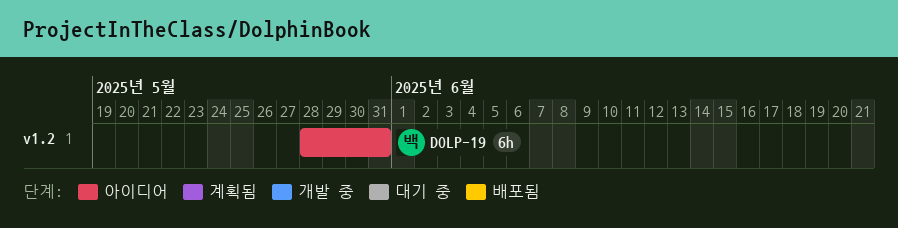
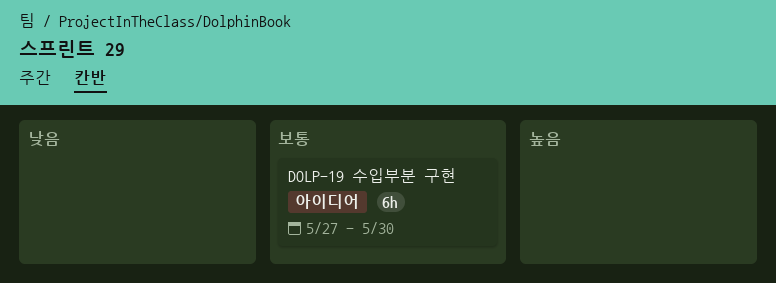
DOLP-19, start: May 28 -> May 27
DOLP-19, due: May 31 -> May 30

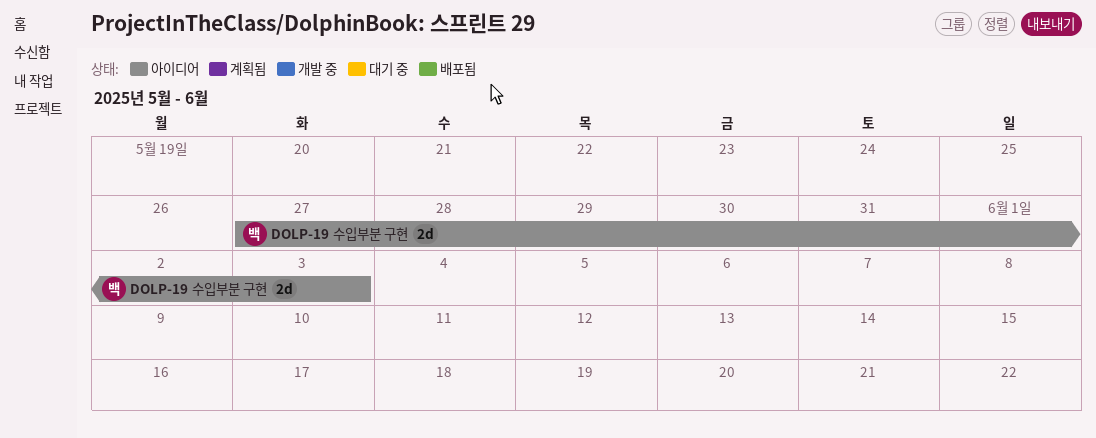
DOLP-19, estimate: 6h -> 2d
DOLP-19, due: May 30 -> Jun 3

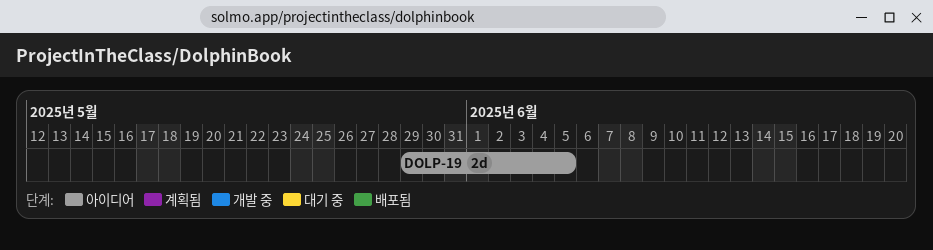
DOLP-19, start: May 27 -> May 29
DOLP-19, due: Jun 3 -> Jun 5

